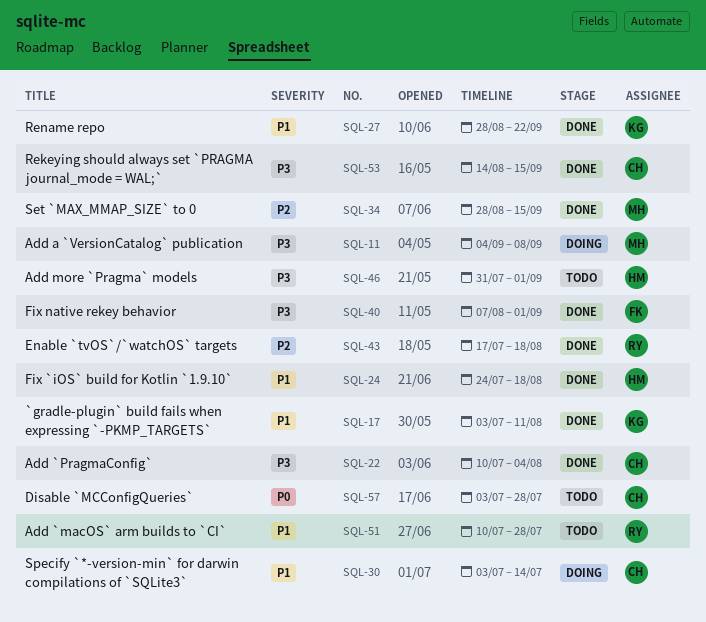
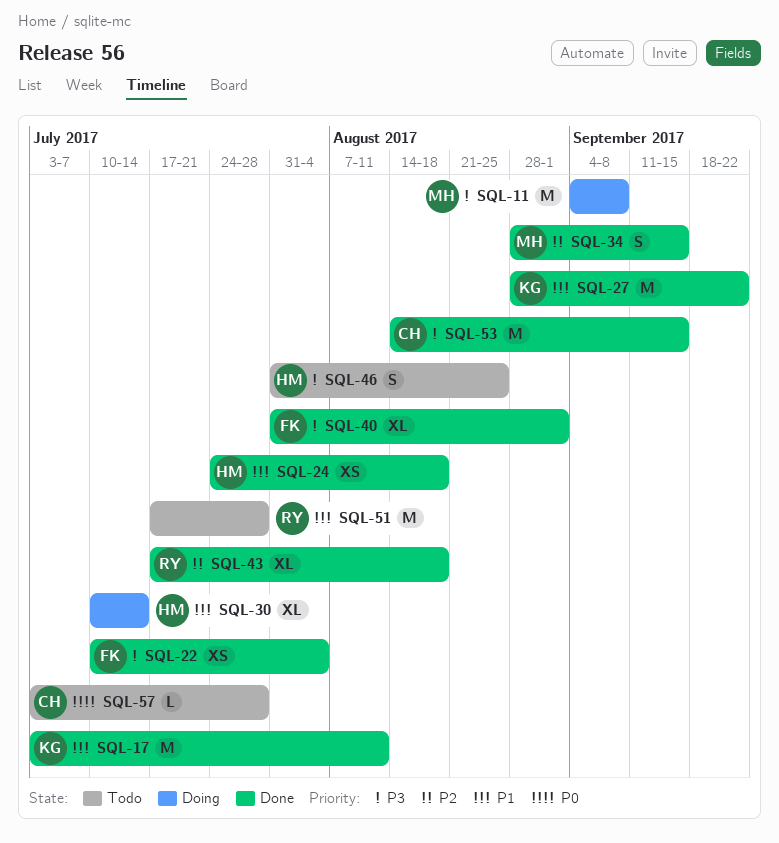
SQL-22, owner: CH -> FK
SQL-30, owner: CH -> HM
SQL-30, start: Jul 3 -> Jul 10
SQL-40, start: Aug 7 -> Jul 31
SQL-46, due: Sep 1 -> Aug 25
SQL-51, start: Jul 10 -> Jul 17

